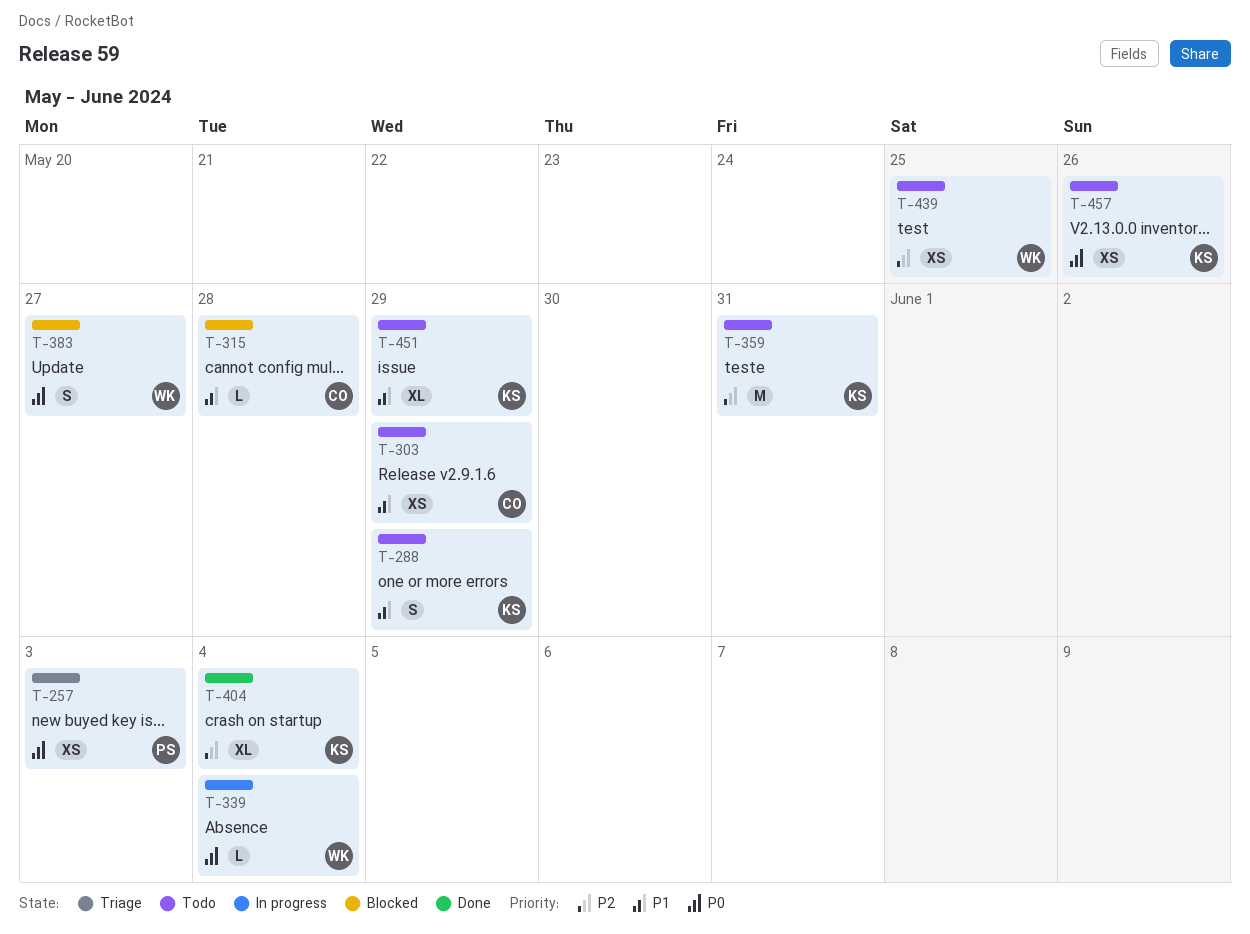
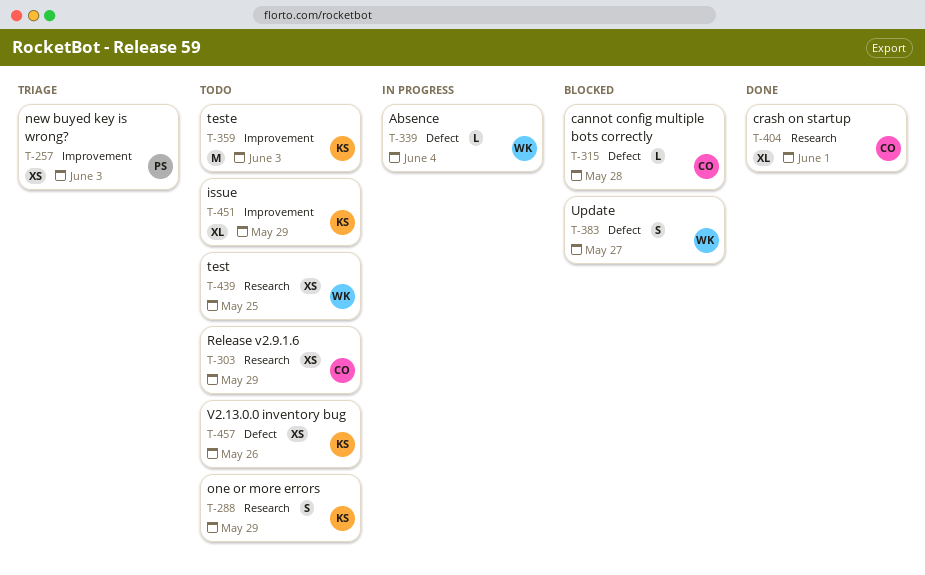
T-359, due: May 31 -> Jun 3
T-404, owner: KS -> CO
T-404, due: Jun 4 -> Jun 1

